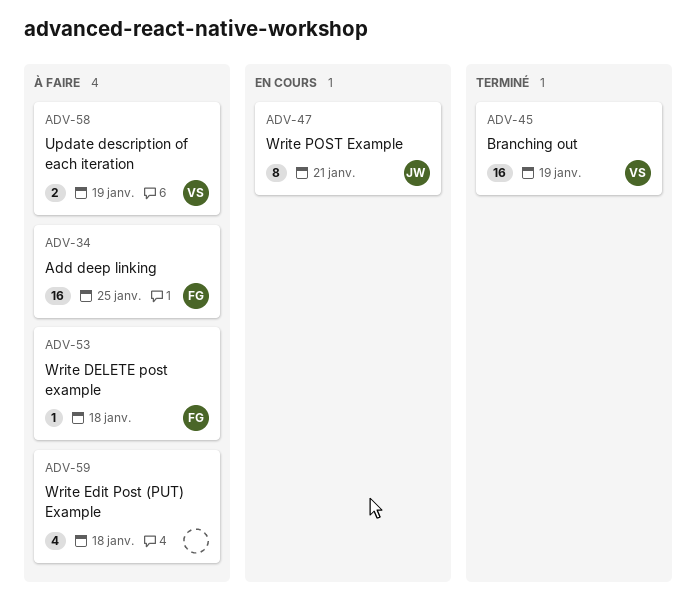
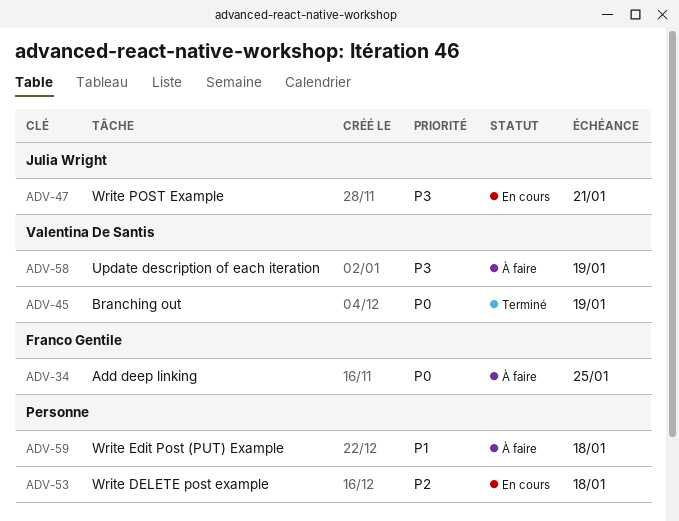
ADV-53, status: À faire -> En cours
ADV-53, owner: Franco Gentile -> none

